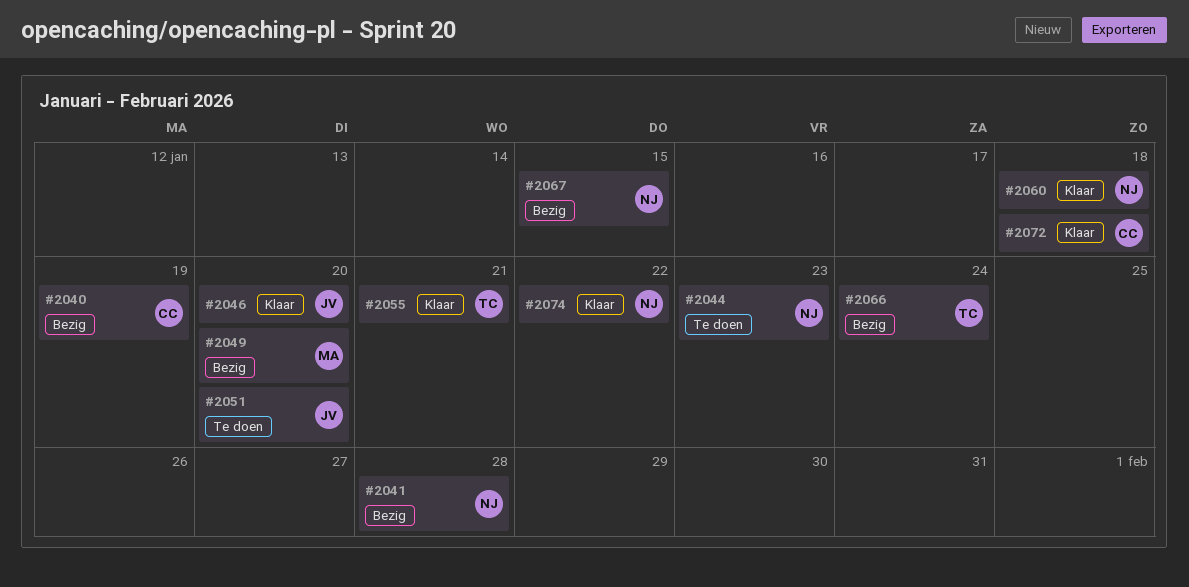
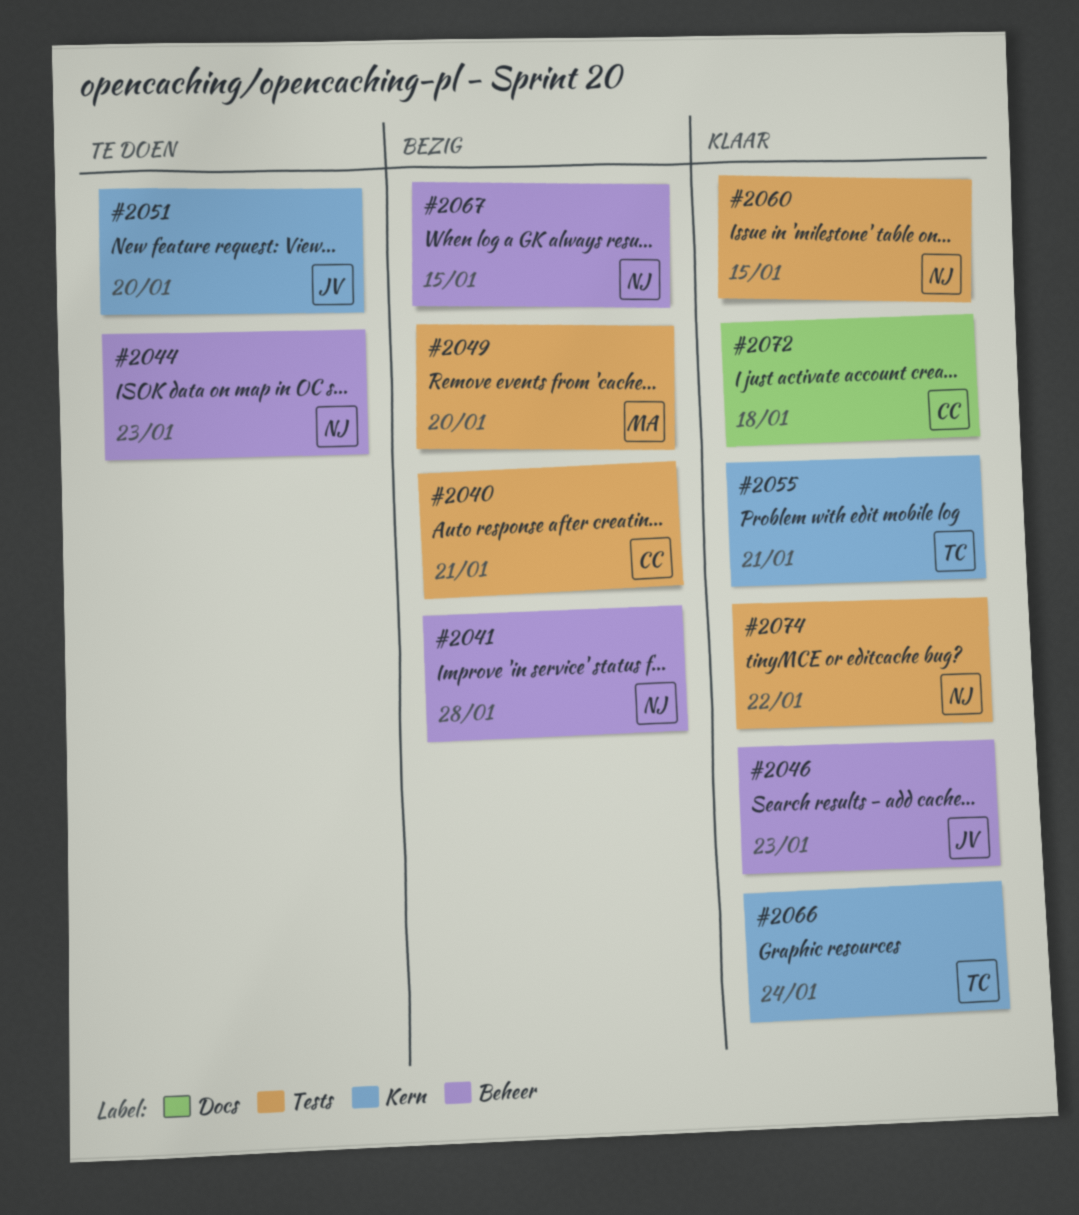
#2040, due: Jan 19 -> Jan 21
#2046, due: Jan 20 -> Jan 23
#2060, due: Jan 18 -> Jan 15
#2066, status: Bezig -> Klaar

